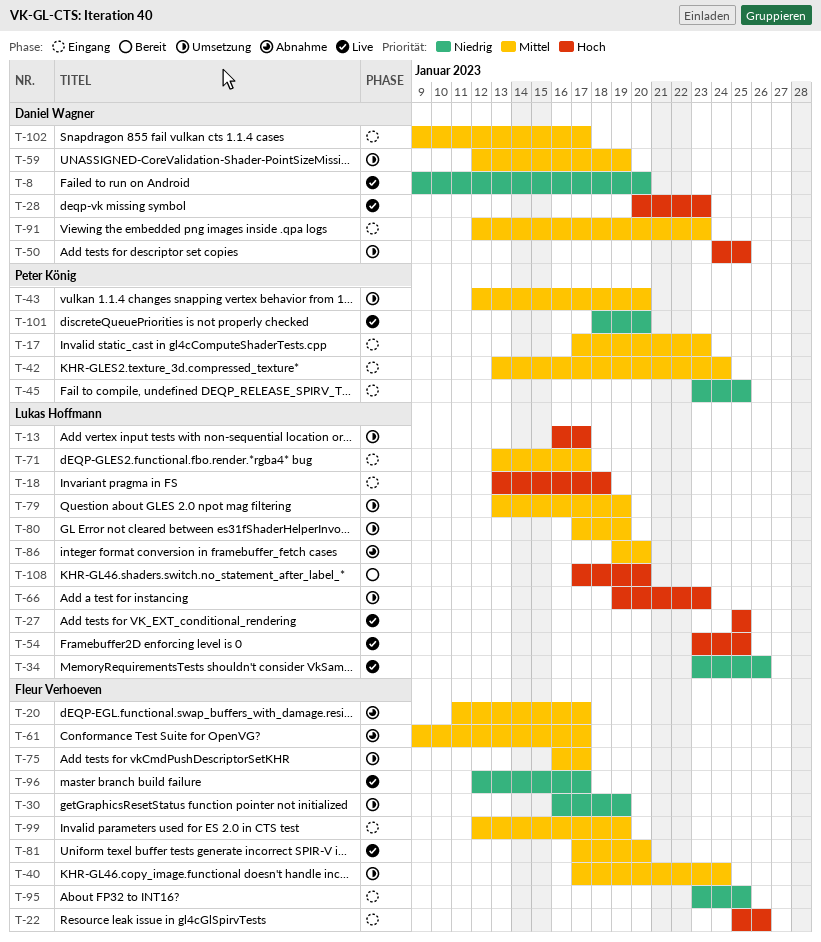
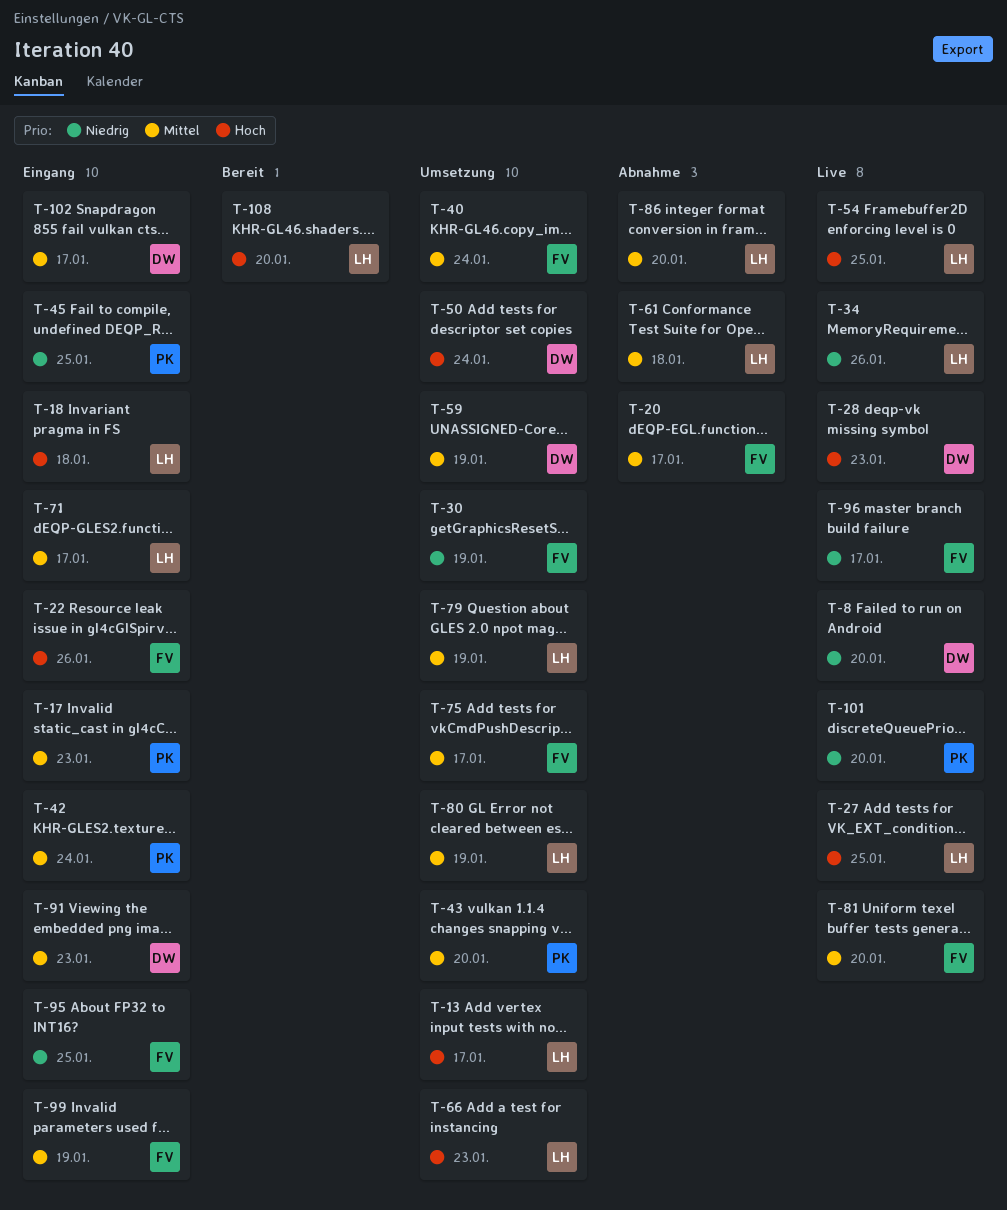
T-50, due: Jan 25 -> Jan 24
T-61, owner: Fleur Verhoeven -> Lukas Hoffmann
T-61, due: Jan 17 -> Jan 18

